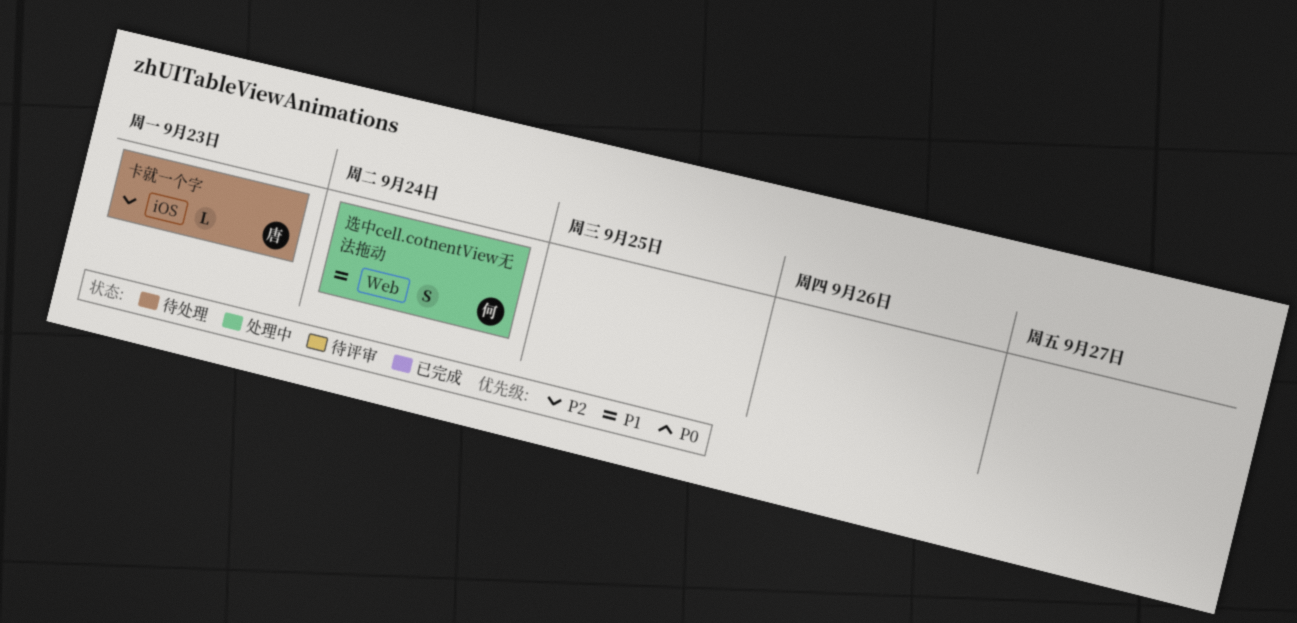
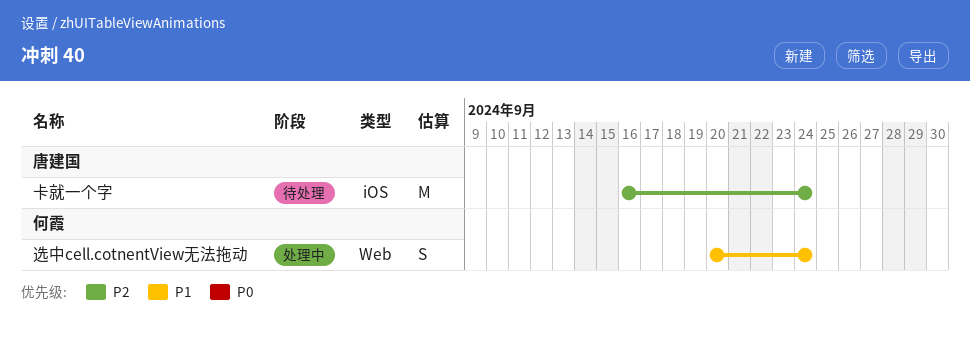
卡就一个字, estimate: L -> M
卡就一个字, due: Sep 23 -> Sep 24

